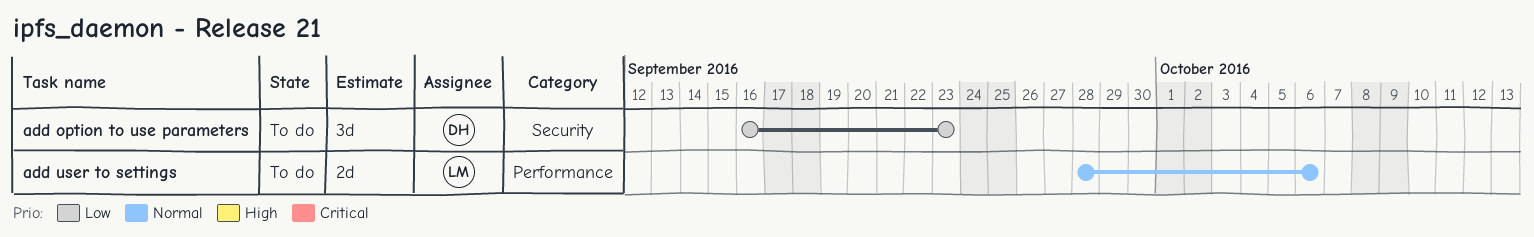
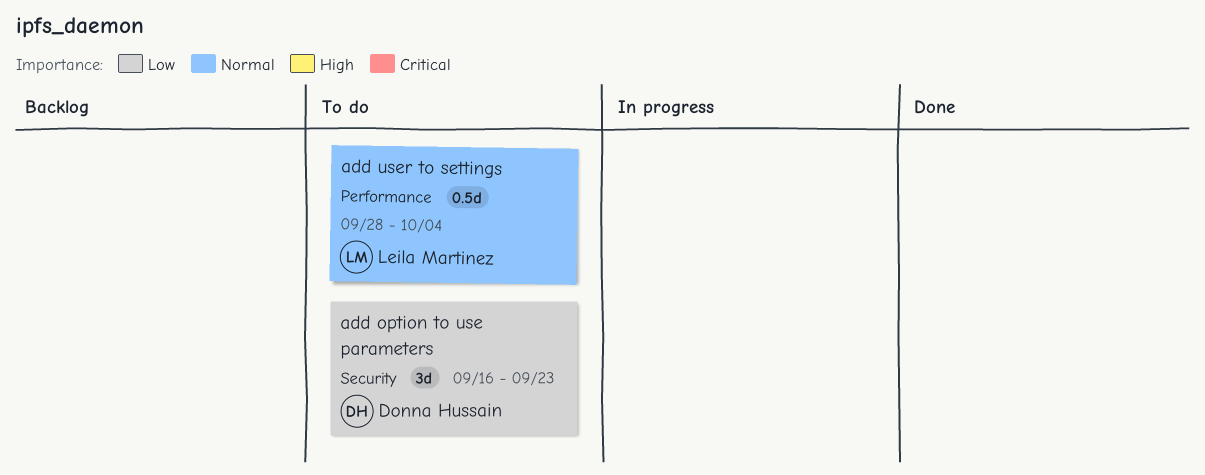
add user to settings, estimate: 2d -> 0.5d
add user to settings, due: Oct 6 -> Oct 4

